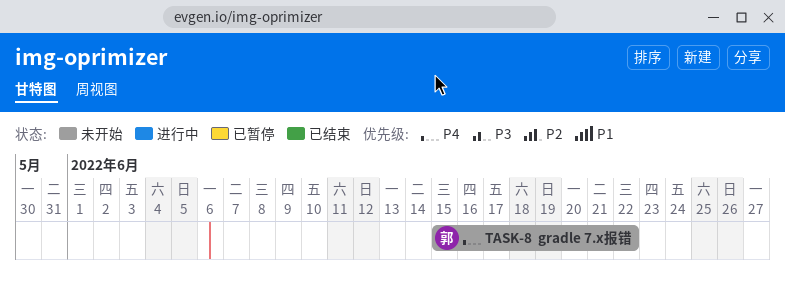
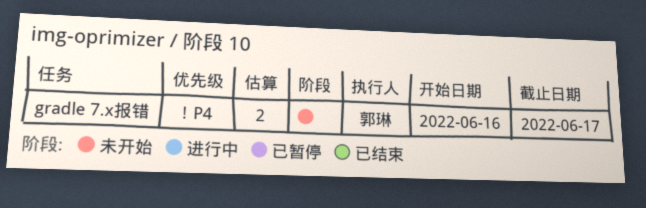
gradle 7.x报错, start: Jun 15 -> Jun 16
gradle 7.x报错, due: Jun 22 -> Jun 17

